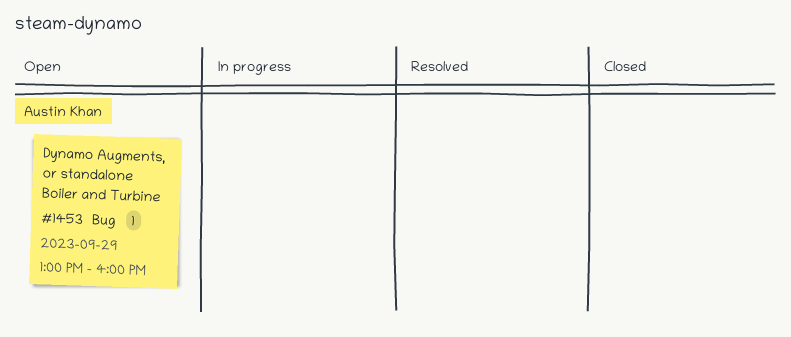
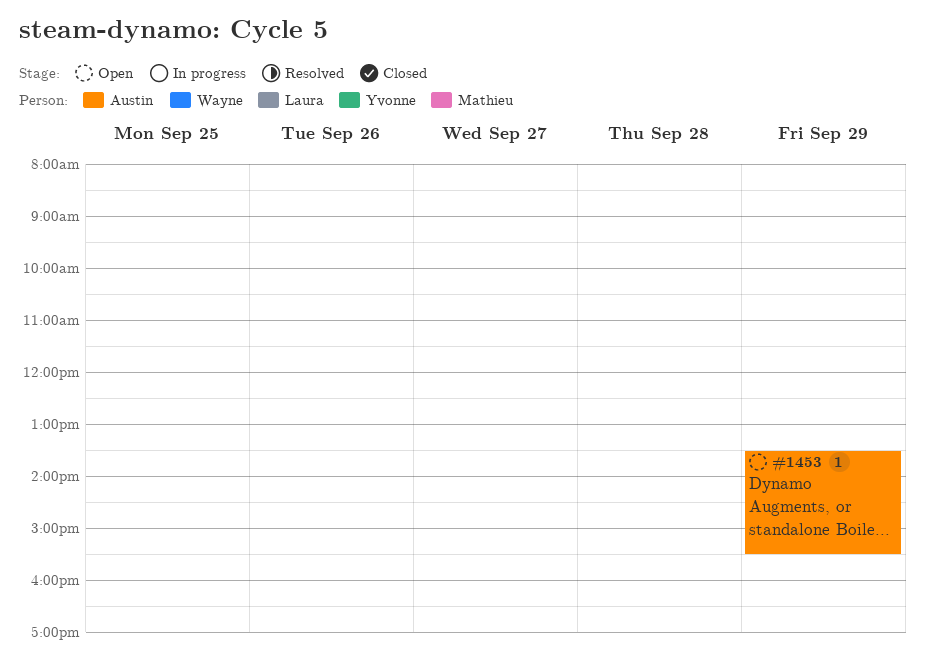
#1453, begins: 13:00 -> 13:30
#1453, ends: 16:00 -> 15:30

